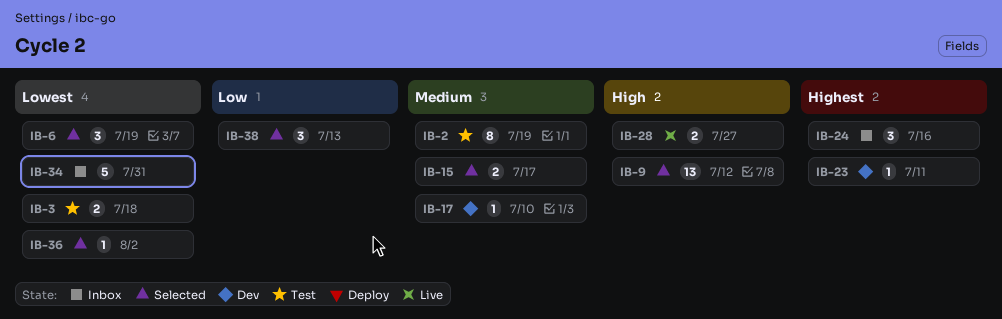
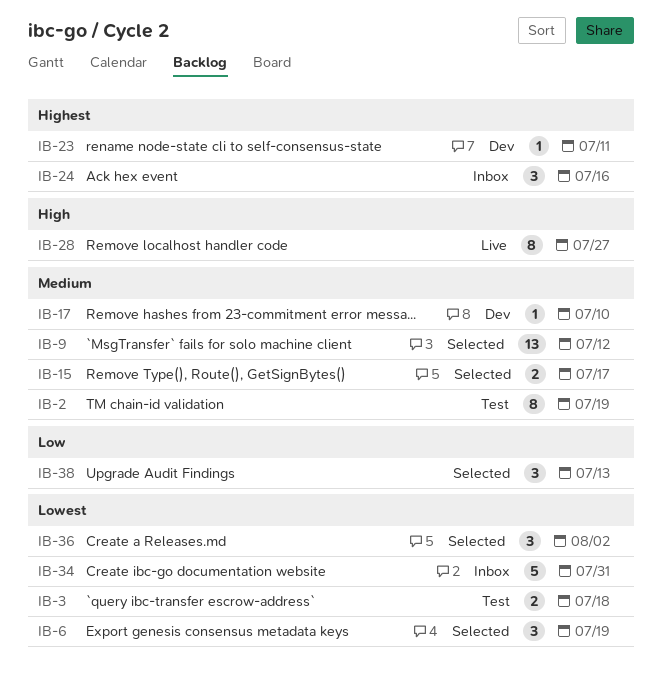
IB-9, priority: High -> Medium
IB-28, estimate: 2 -> 8
IB-36, estimate: 1 -> 3

